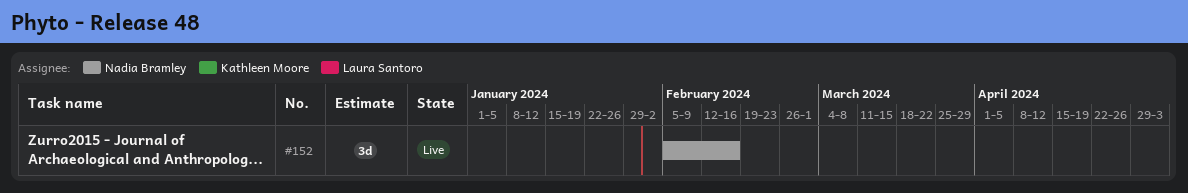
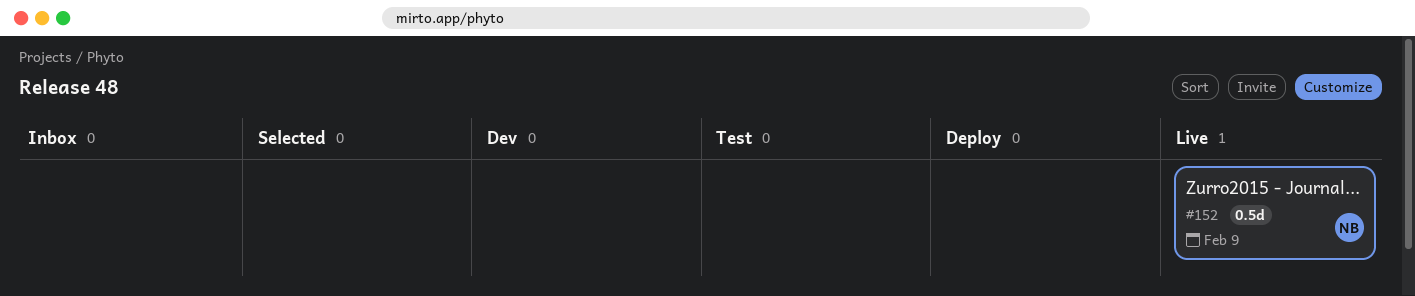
#152, estimate: 3d -> 0.5d
#152, due: Feb 16 -> Feb 9

